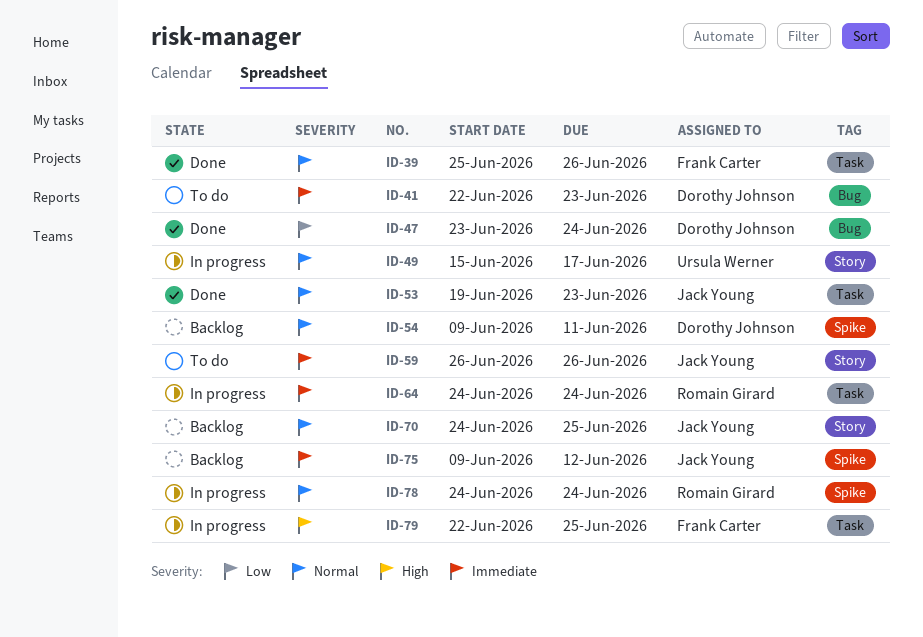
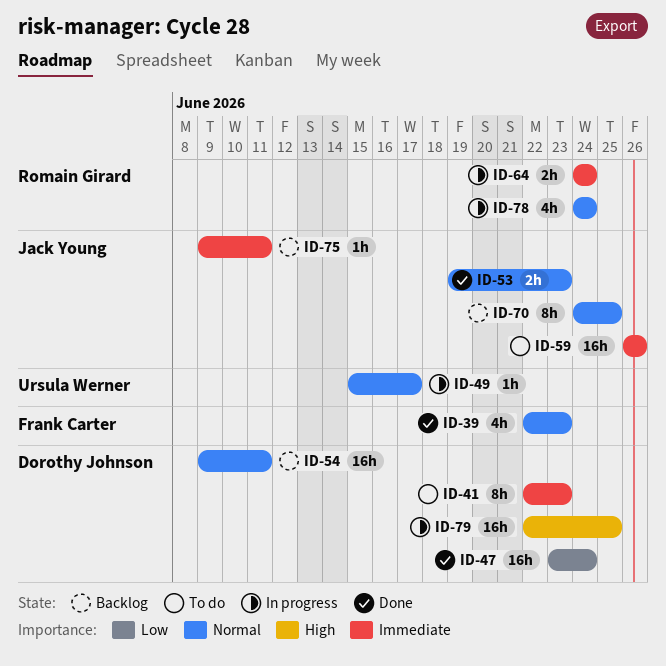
ID-39, start: Jun 25 -> Jun 22
ID-39, due: Jun 26 -> Jun 23
ID-75, due: Jun 12 -> Jun 11
ID-79, owner: Frank Carter -> Dorothy Johnson

